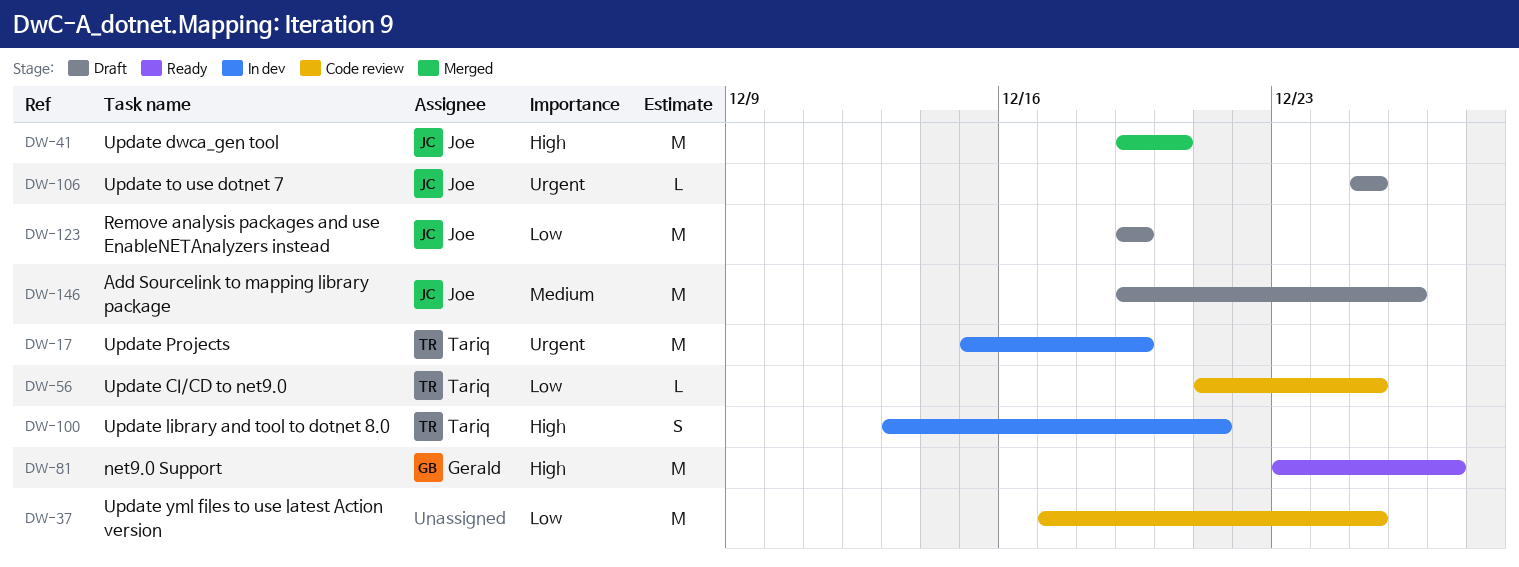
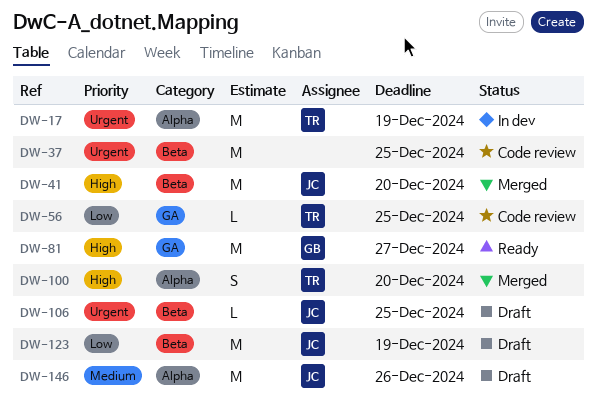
DW-37, priority: Low -> Urgent
DW-100, status: In dev -> Merged
DW-100, due: Dec 21 -> Dec 20

